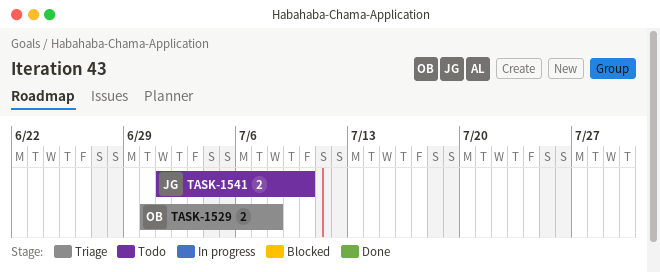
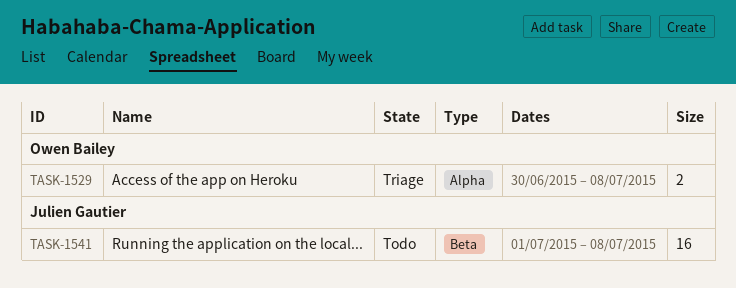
TASK-1541, estimate: 2 -> 16
TASK-1541, due: Jul 10 -> Jul 8

